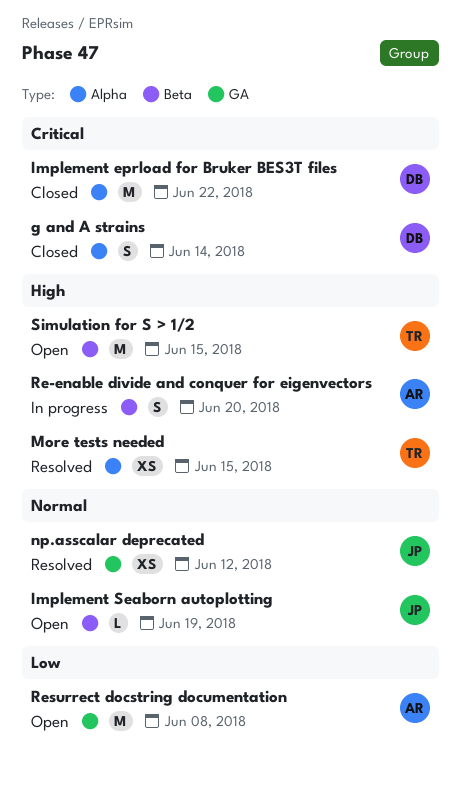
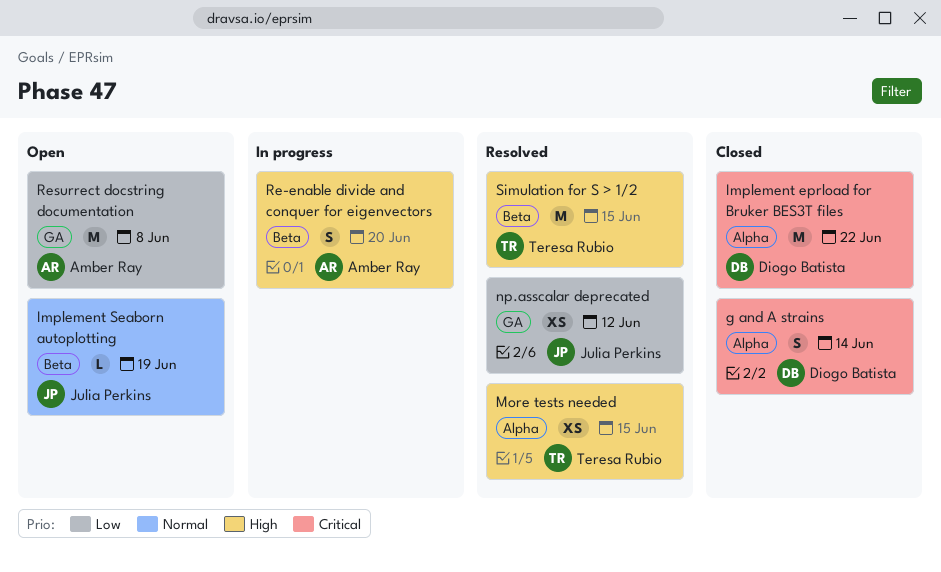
np.asscalar deprecated, priority: Normal -> Low
Simulation for S > 1/2, status: Open -> Resolved

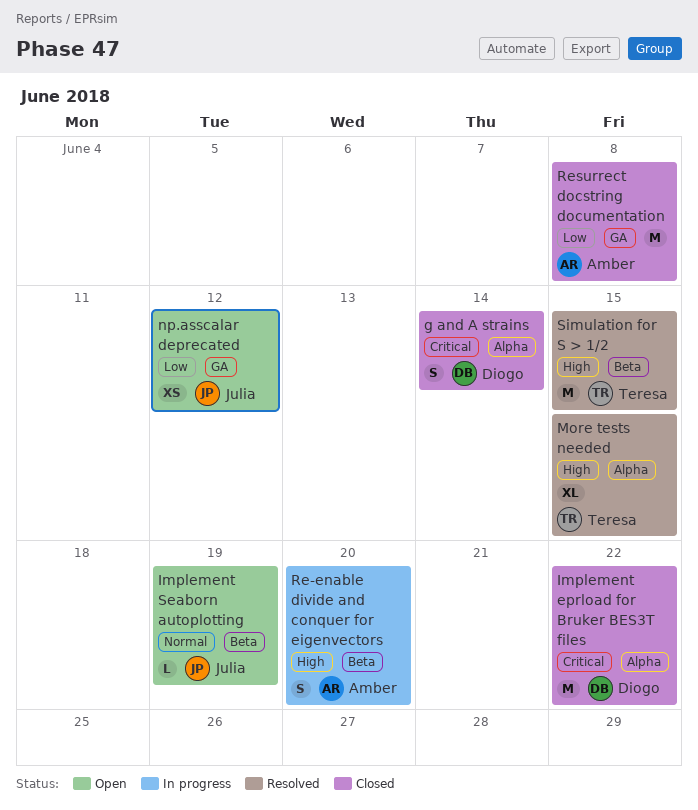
More tests needed, estimate: XS -> XL
np.asscalar deprecated, status: Resolved -> Open
Resurrect docstring documentation, status: Open -> Closed

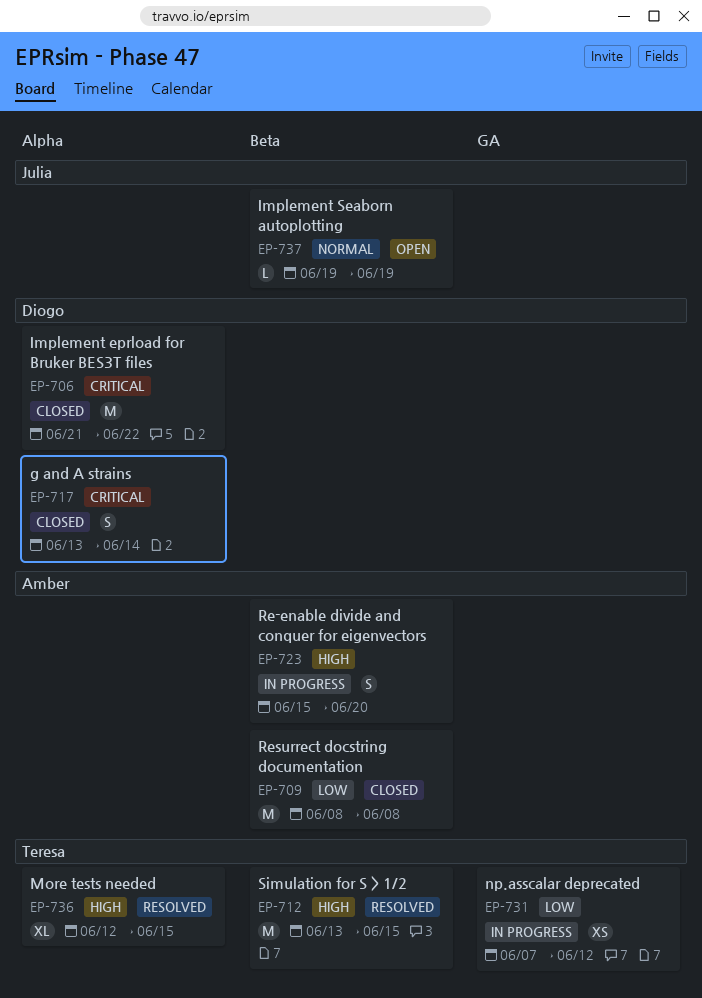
np.asscalar deprecated, status: Open -> In progress
np.asscalar deprecated, owner: Julia -> Teresa
Resurrect docstring documentation, label: GA -> Beta

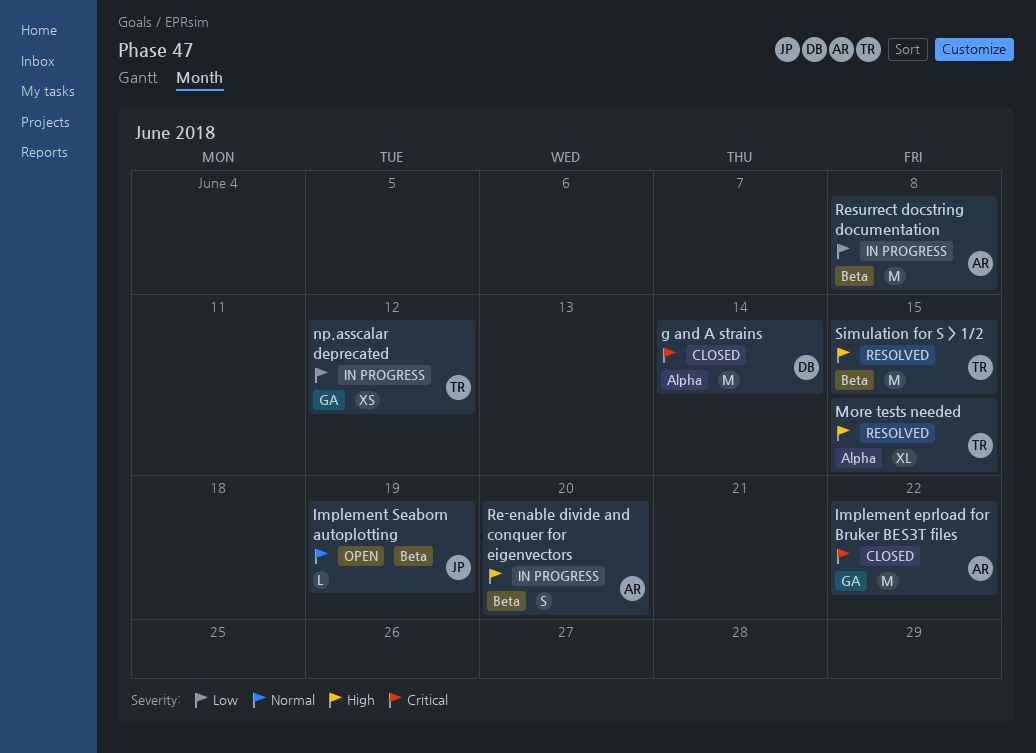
g and A strains, estimate: S -> M
Implement eprload for Bruker BES3T files, owner: Diogo -> Amber
Implement eprload for Bruker BES3T files, label: Alpha -> GA
Resurrect docstring documentation, status: Closed -> In progress

